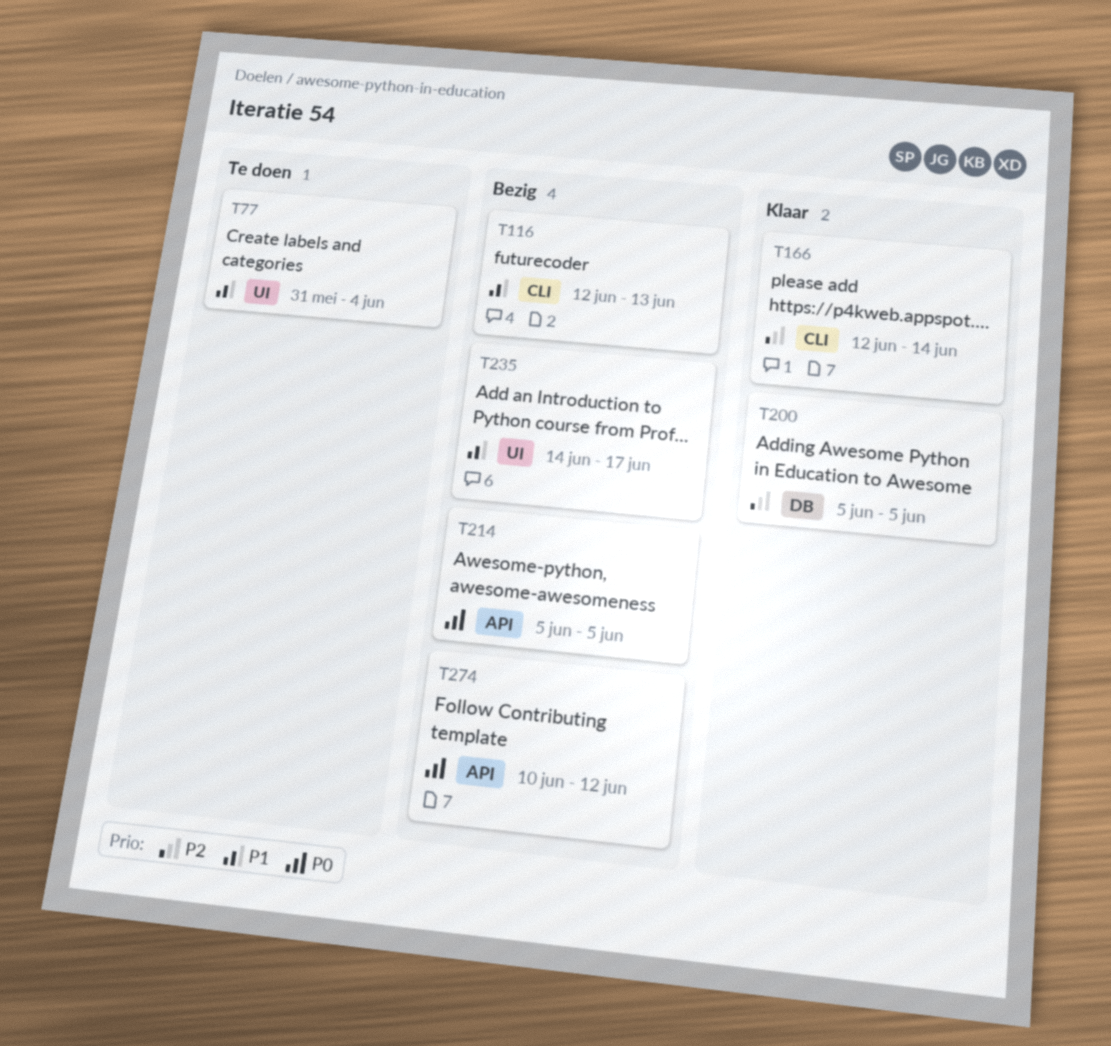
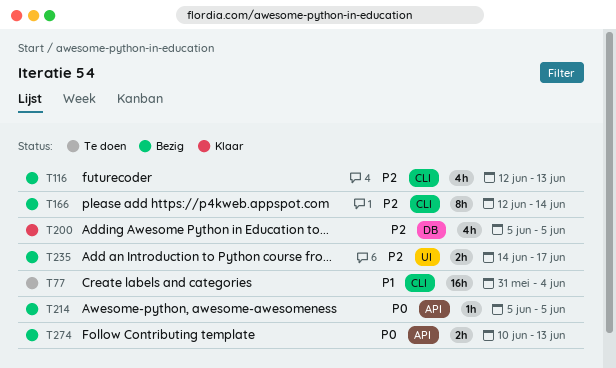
T77, label: UI -> CLI
T116, priority: P1 -> P2
T166, status: Klaar -> Bezig
T235, priority: P1 -> P2
T274, due: Jun 12 -> Jun 13

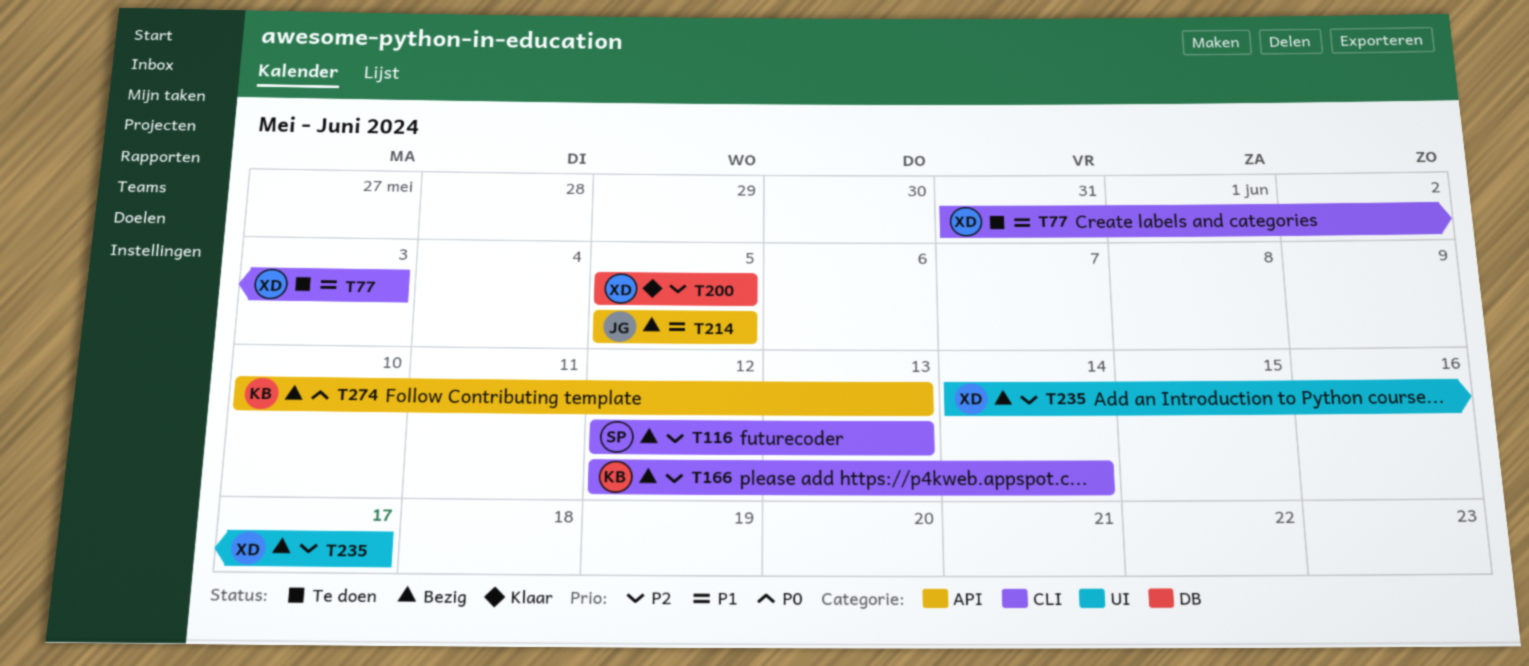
T77, due: Jun 4 -> Jun 3
T214, priority: P0 -> P1

